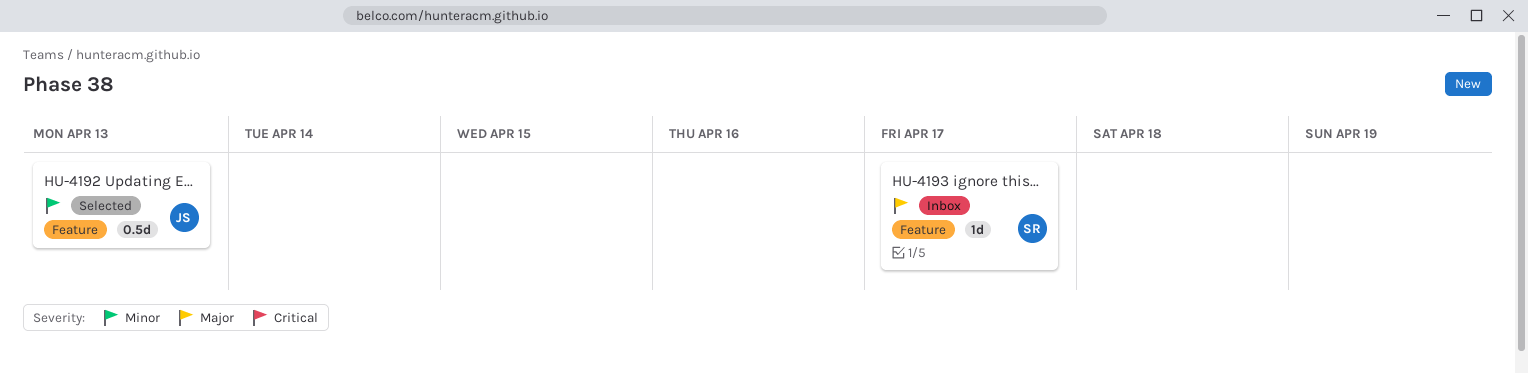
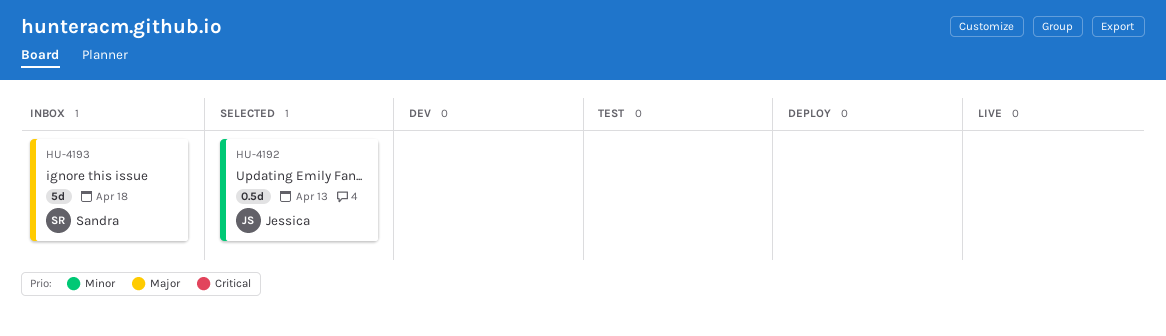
HU-4193, estimate: 1d -> 5d
HU-4193, due: Apr 17 -> Apr 18

